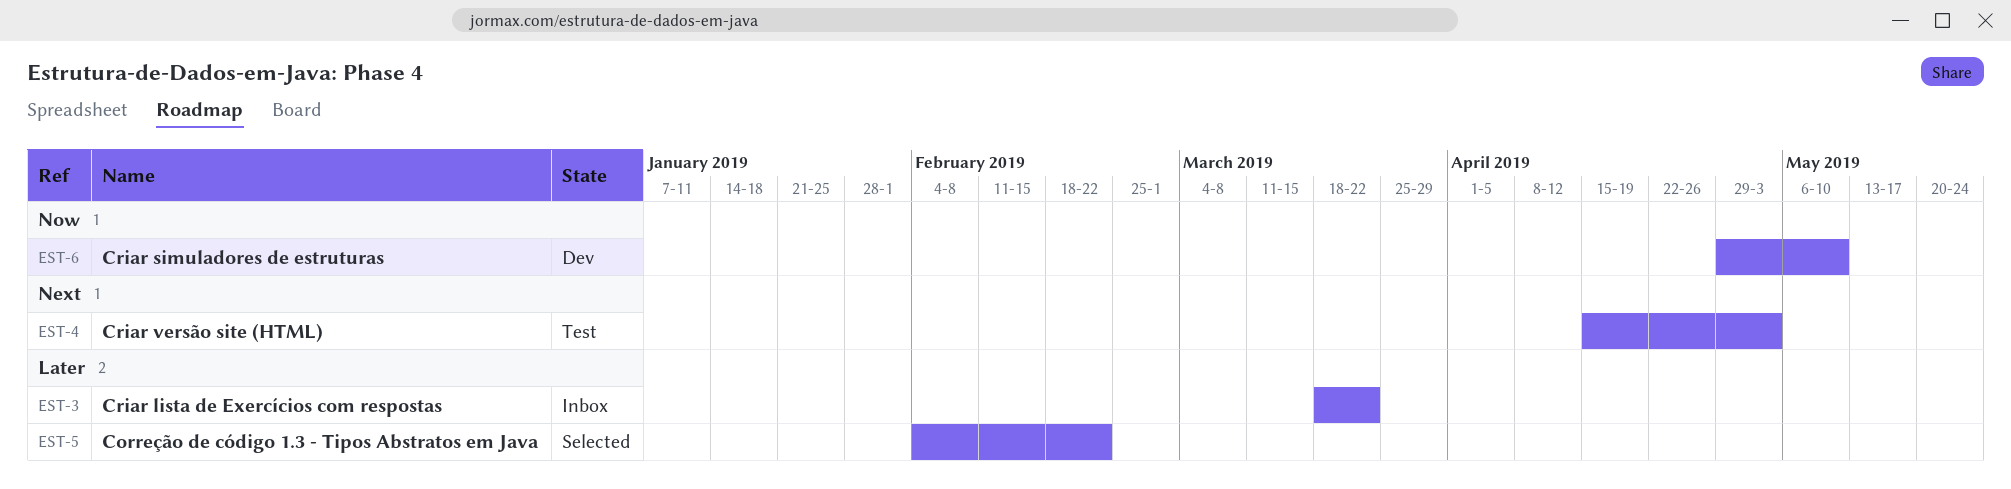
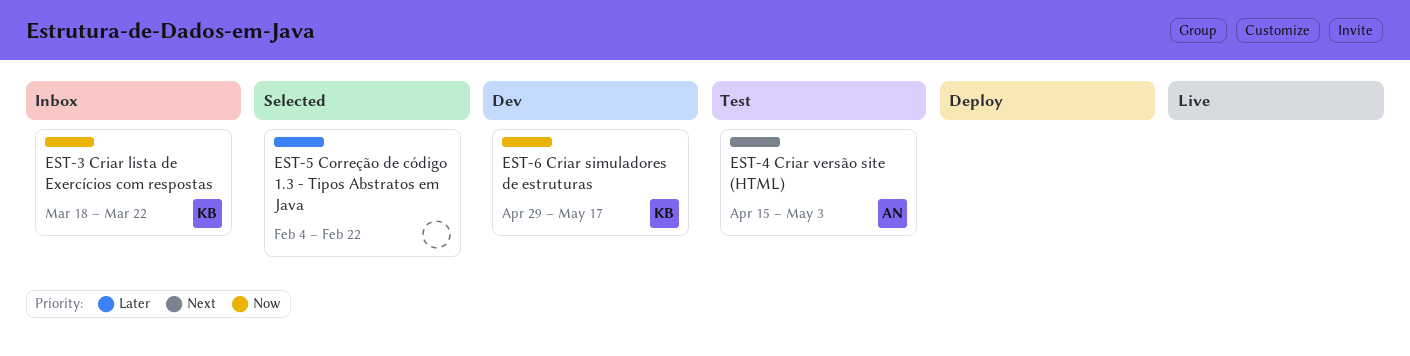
EST-3, priority: Later -> Now
EST-6, due: May 10 -> May 17

